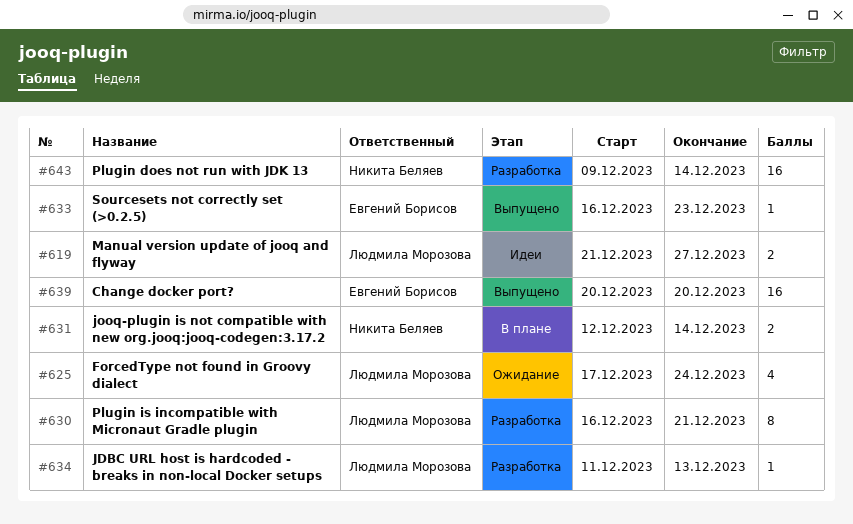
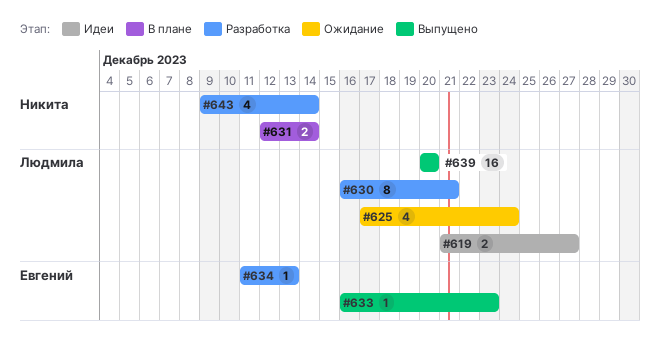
#634, owner: Людмила Морозова -> Евгений Борисов
#639, owner: Евгений Борисов -> Людмила Морозова
#643, estimate: 16 -> 4

